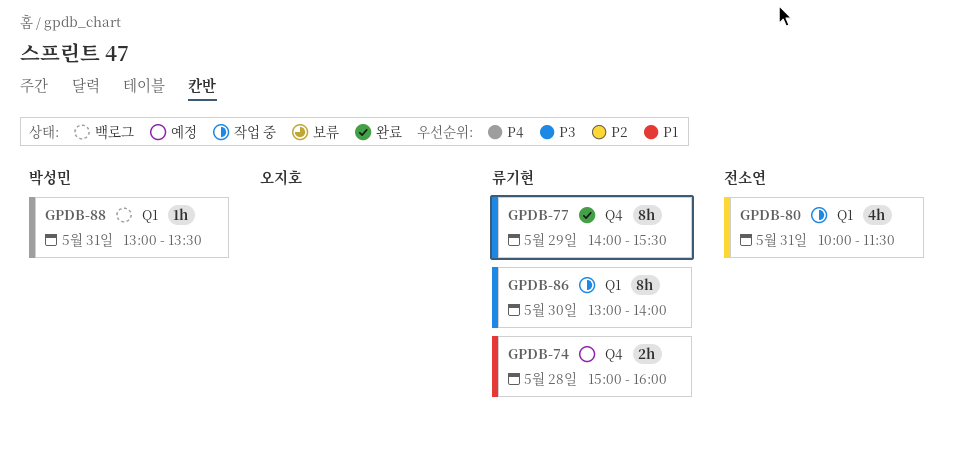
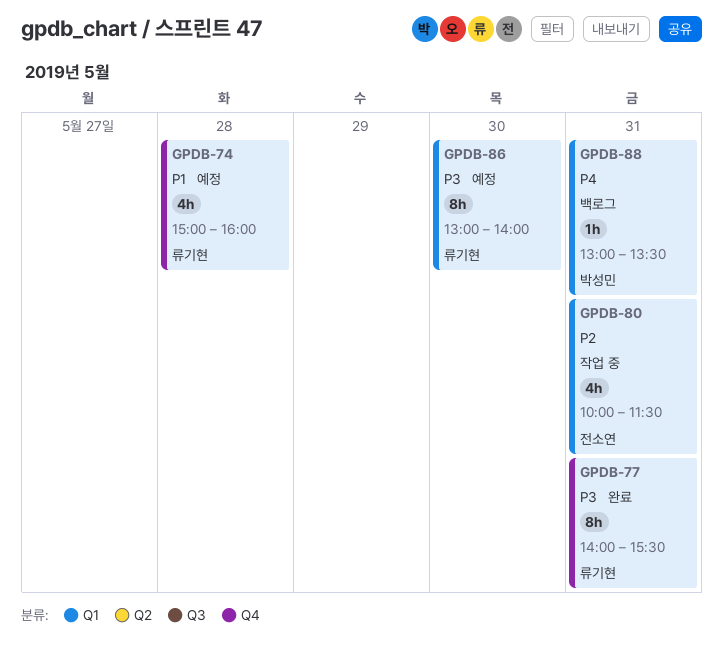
GPDB-74, estimate: 2h -> 4h
GPDB-77, day: May 29 -> May 31
GPDB-86, status: 작업 중 -> 예정

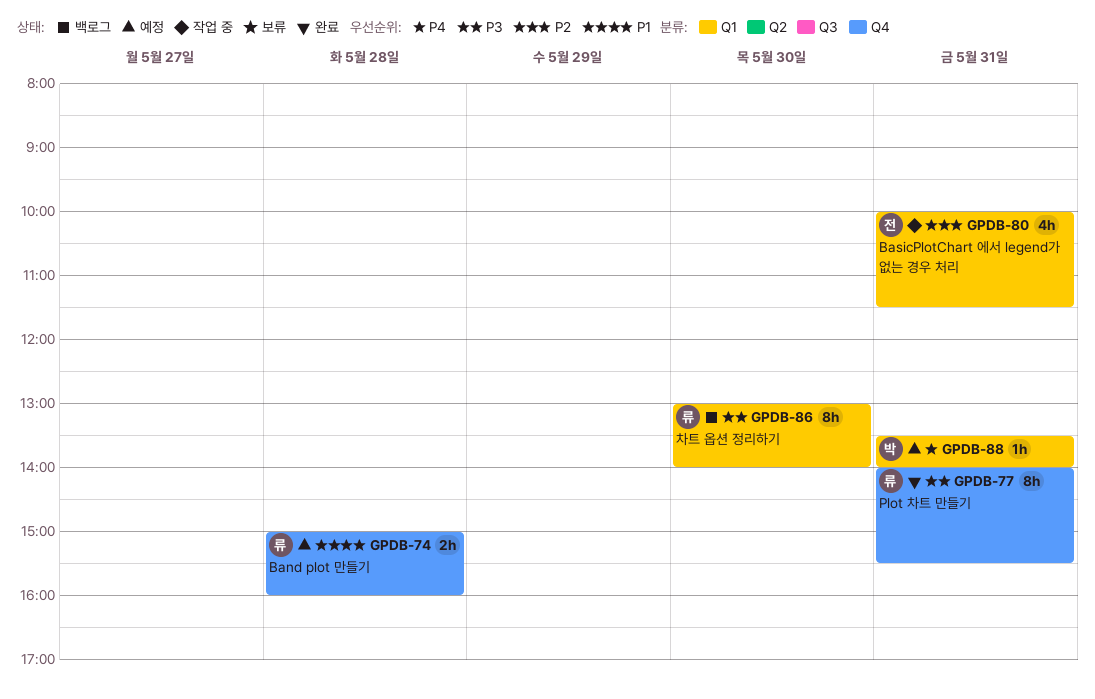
GPDB-74, estimate: 4h -> 2h
GPDB-86, status: 예정 -> 백로그
GPDB-88, status: 백로그 -> 예정
GPDB-88, begins: 13:00 -> 13:30
GPDB-88, ends: 13:30 -> 14:00

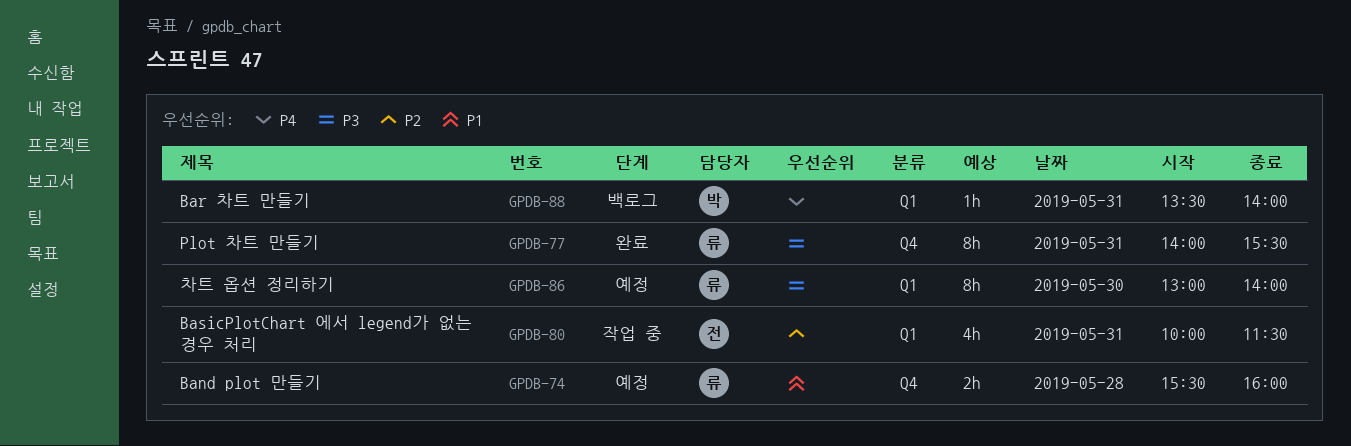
GPDB-74, begins: 15:00 -> 15:30
GPDB-86, status: 백로그 -> 예정
GPDB-88, status: 예정 -> 백로그

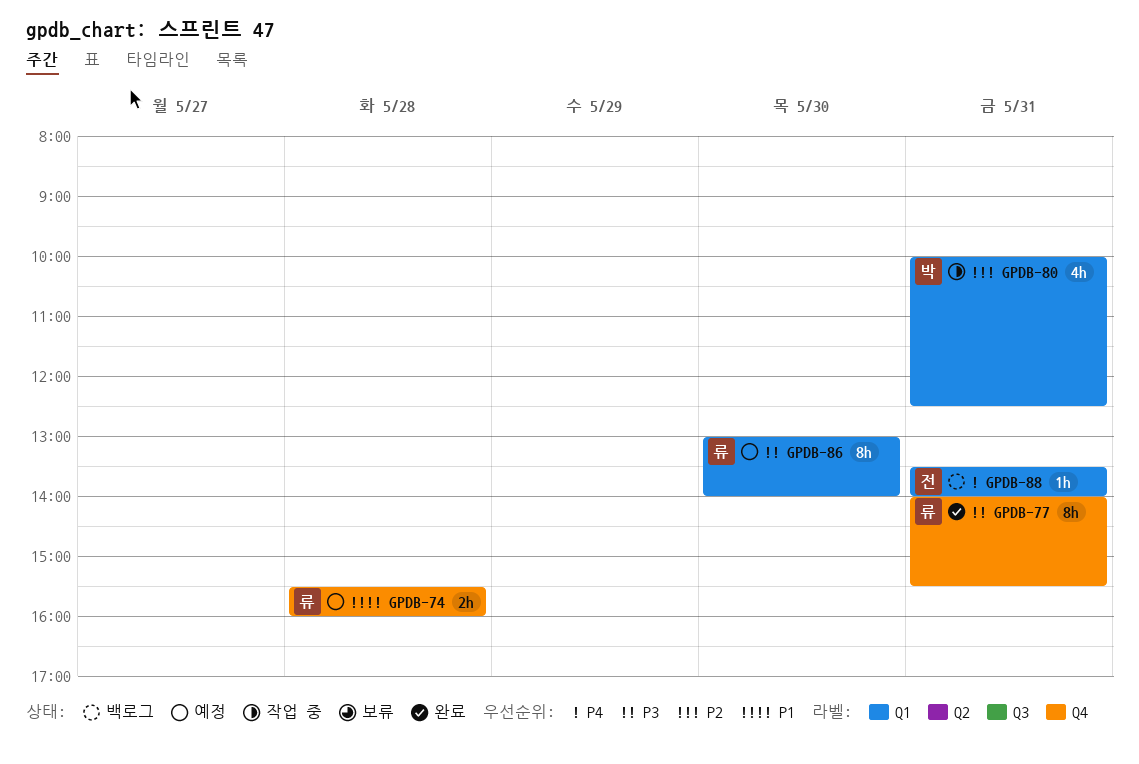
GPDB-80, owner: 전 -> 박
GPDB-80, ends: 11:30 -> 12:30
GPDB-88, owner: 박 -> 전

